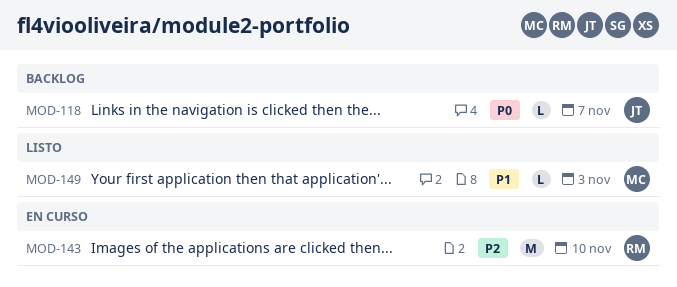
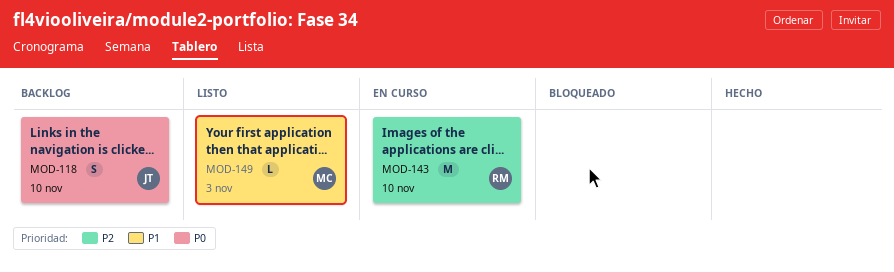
MOD-118, estimate: L -> S
MOD-118, due: Nov 7 -> Nov 10

